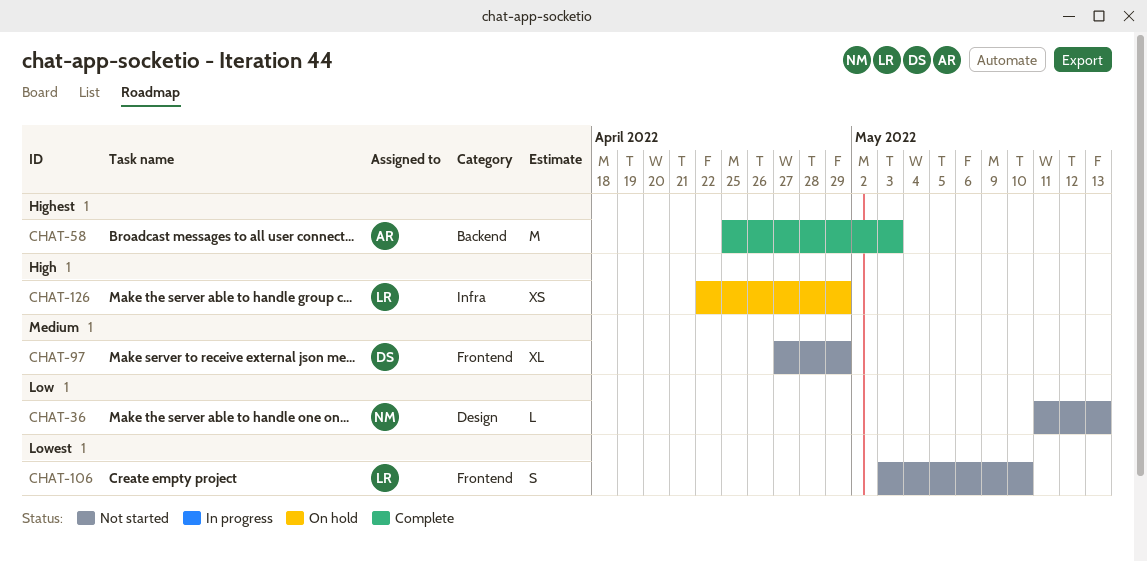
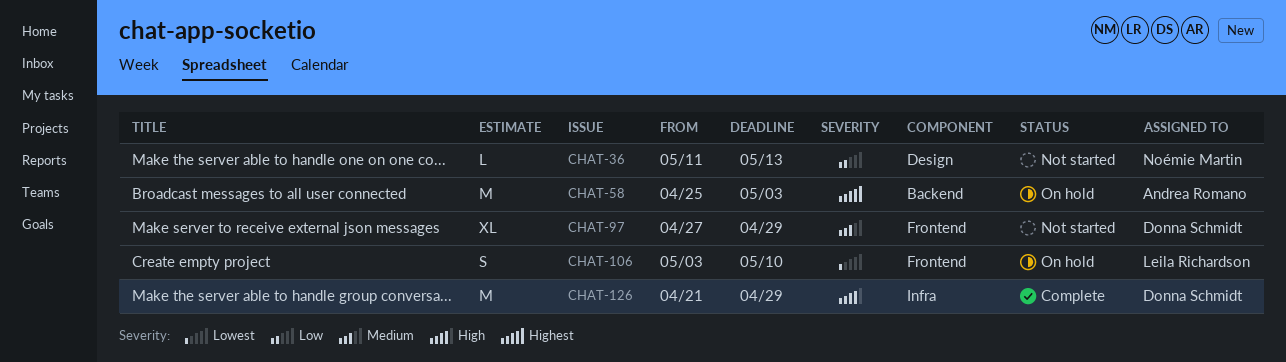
CHAT-58, status: Complete -> On hold
CHAT-106, status: Not started -> On hold
CHAT-126, status: On hold -> Complete
CHAT-126, owner: Leila Richardson -> Donna Schmidt
CHAT-126, estimate: XS -> M
CHAT-126, start: Apr 22 -> Apr 21

